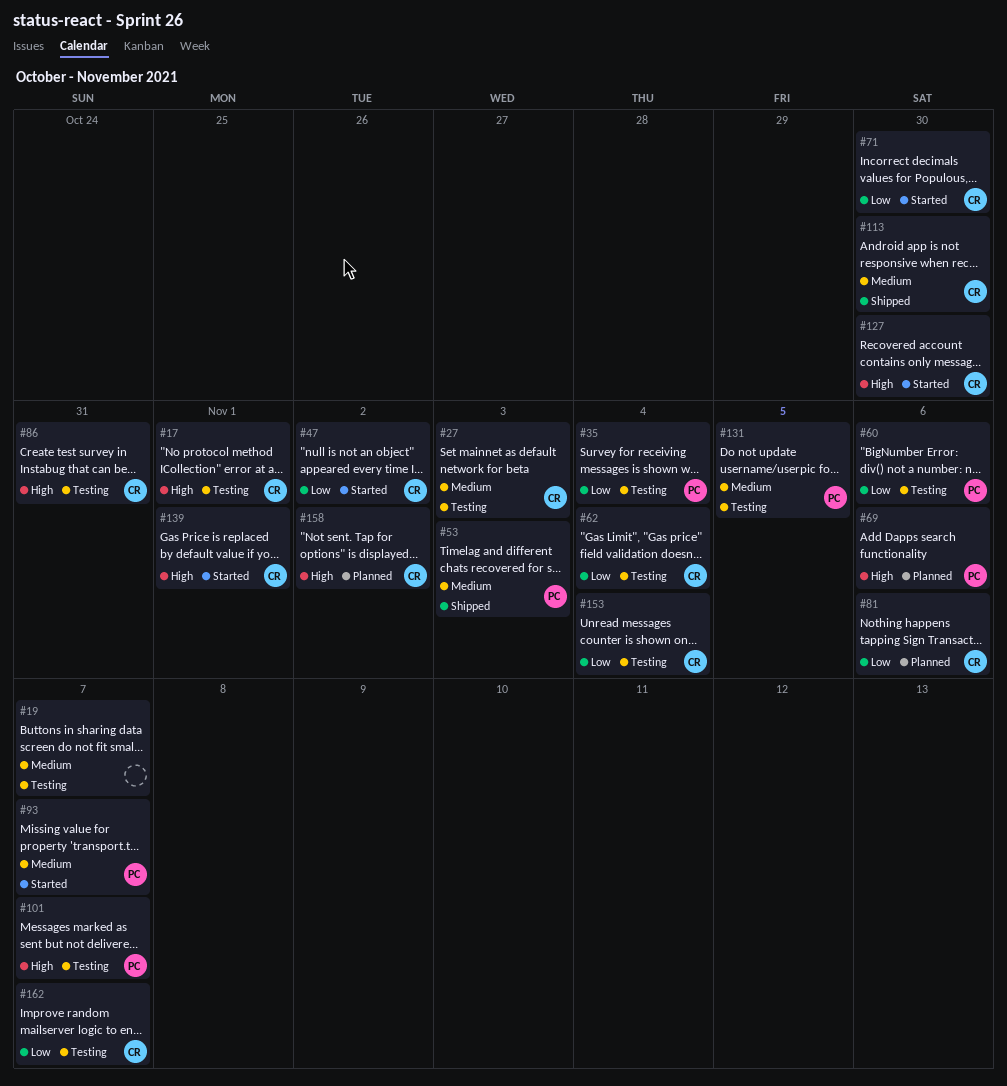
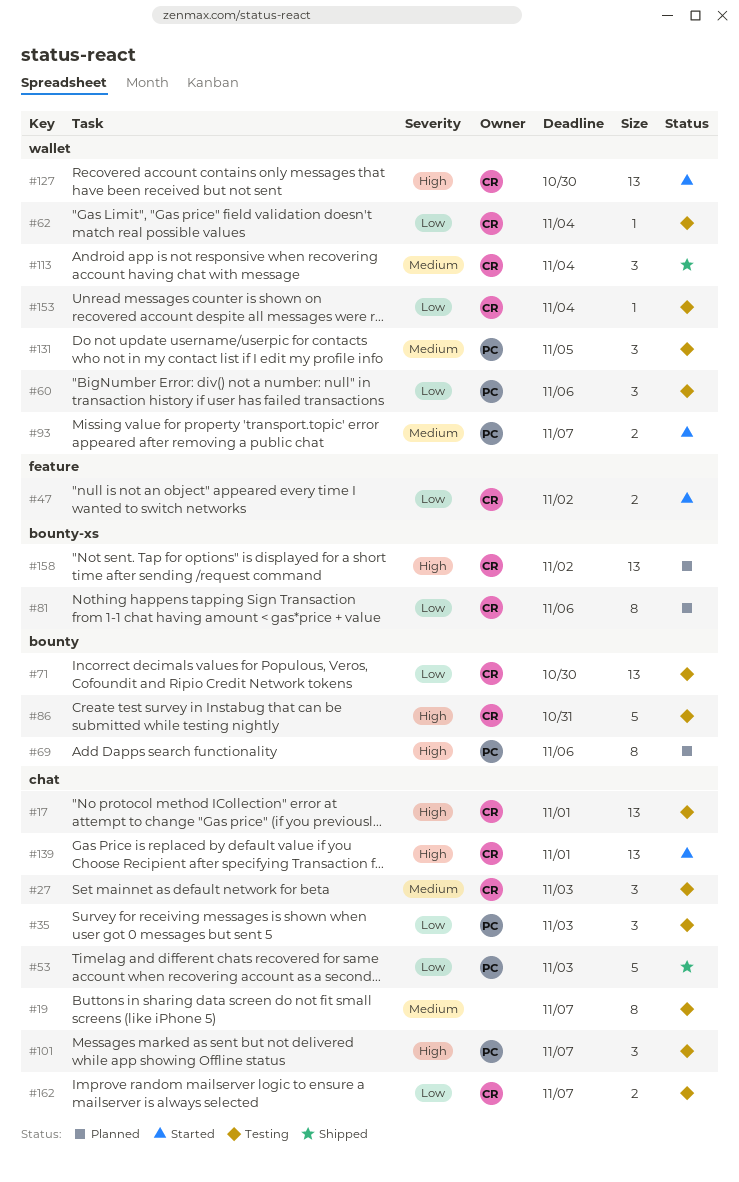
#35, due: Nov 4 -> Nov 3
#53, priority: Medium -> Low
#71, status: Started -> Testing
#113, due: Oct 30 -> Nov 4

